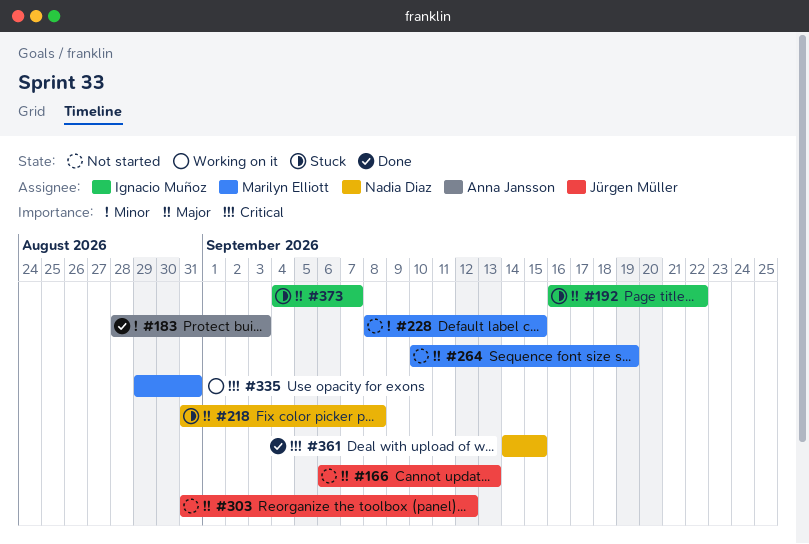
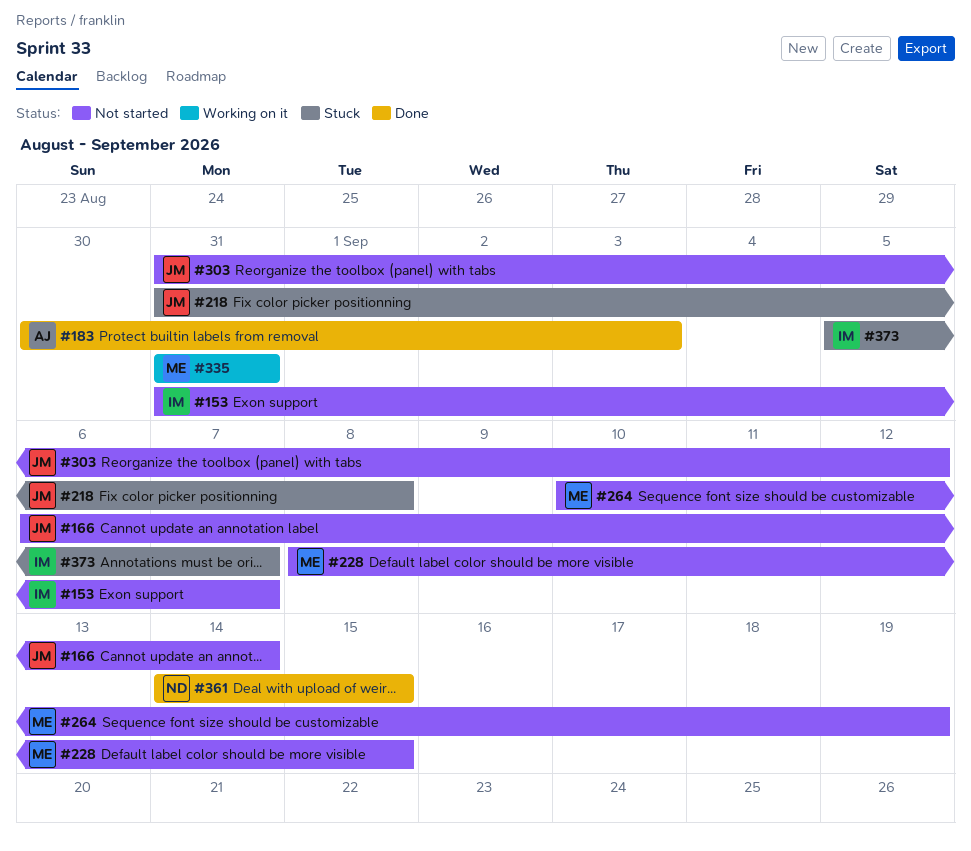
#153: none -> present
#166, due: Sep 13 -> Sep 14
#183, start: Aug 28 -> Aug 30
#192: present -> none
#218, owner: Nadia Diaz -> Jürgen Müller
#335, start: Aug 29 -> Aug 31
#373, start: Sep 4 -> Sep 5

